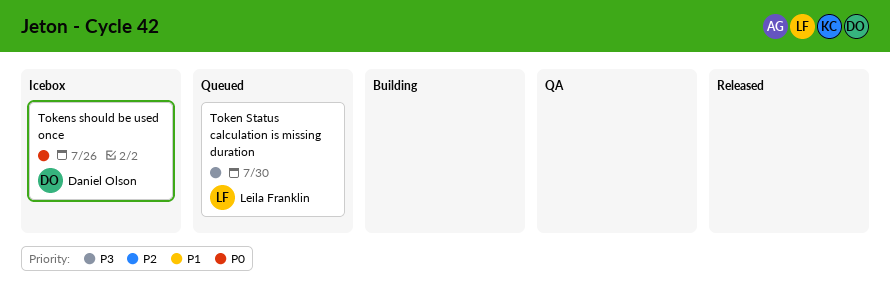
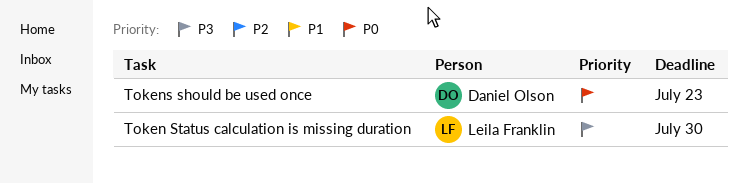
Tokens should be used once, due: Jul 26 -> Jul 23

